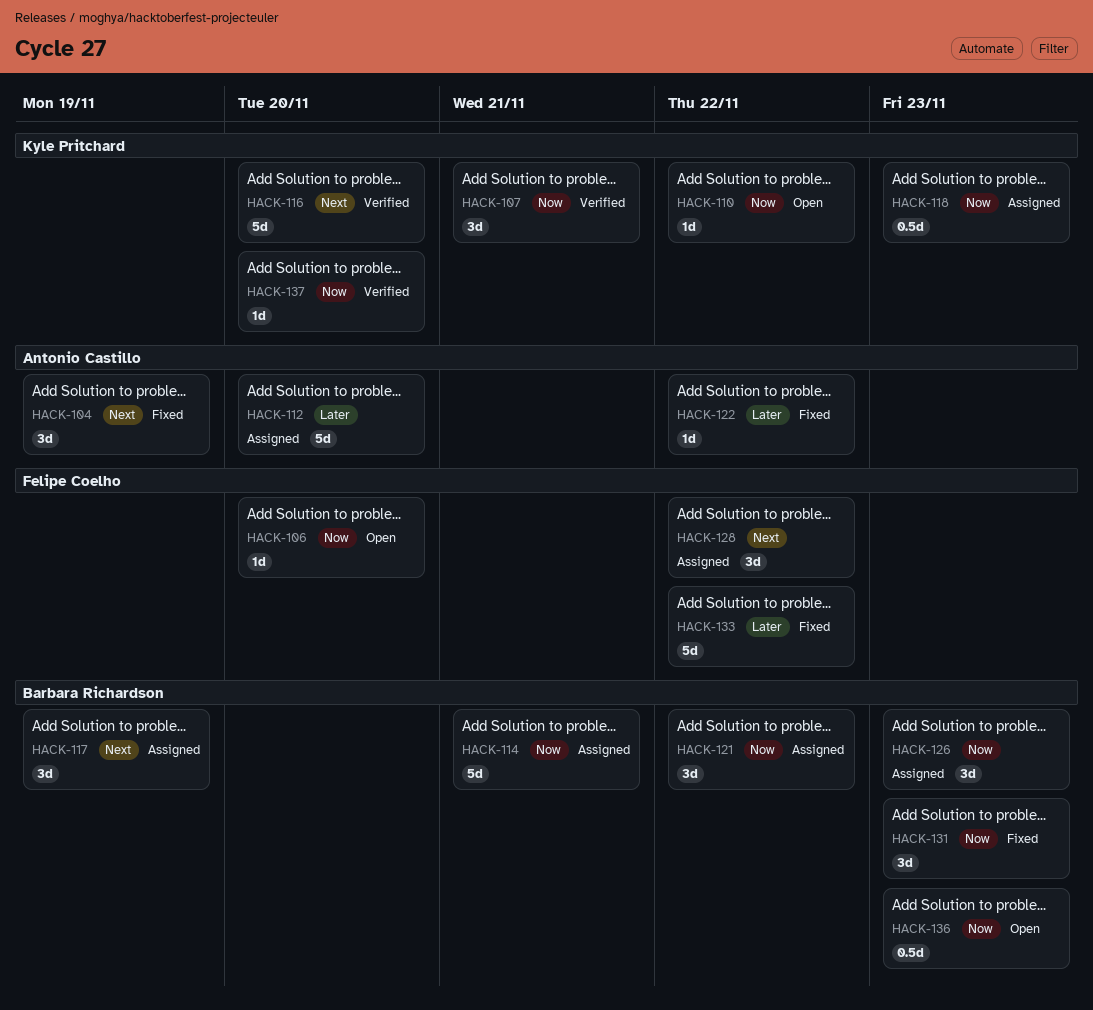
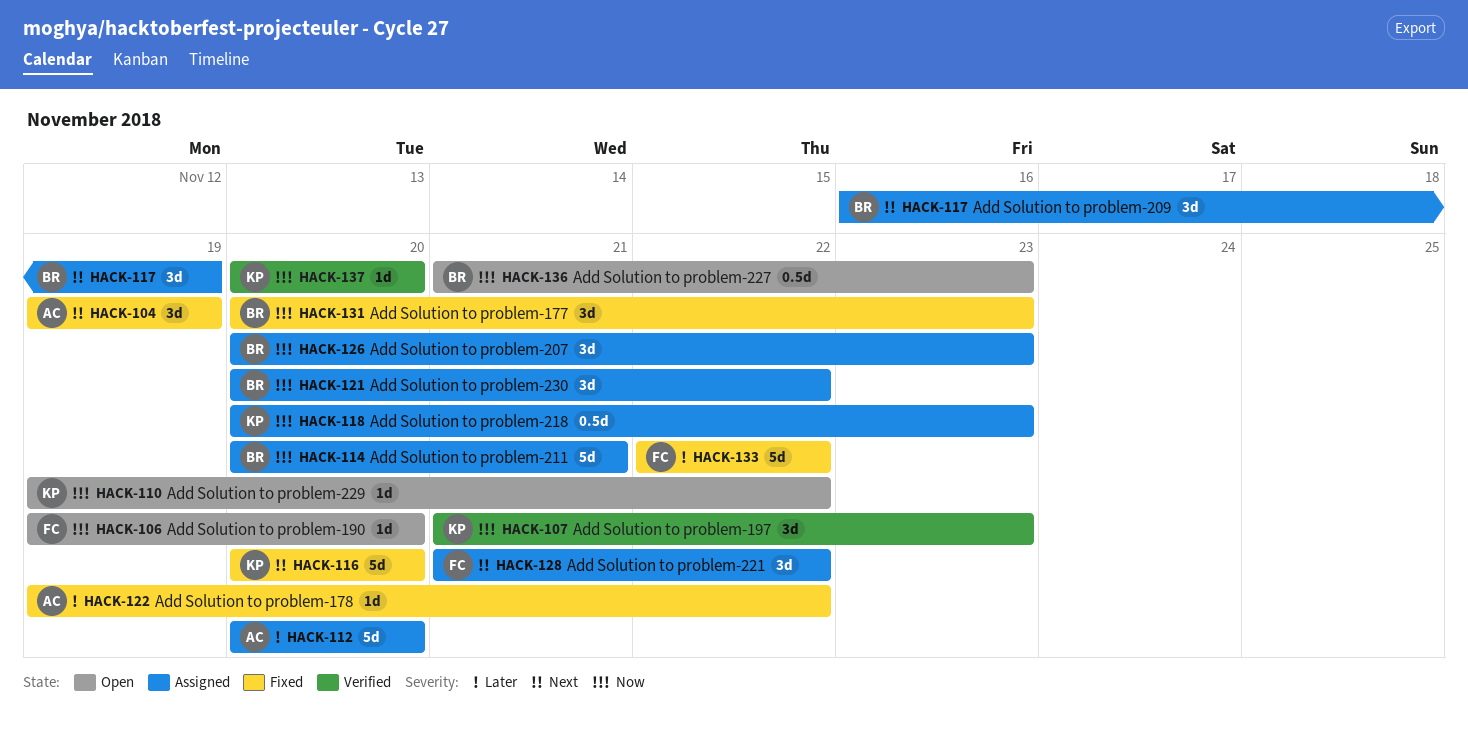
HACK-107, due: Nov 21 -> Nov 23
HACK-116, status: Verified -> Fixed

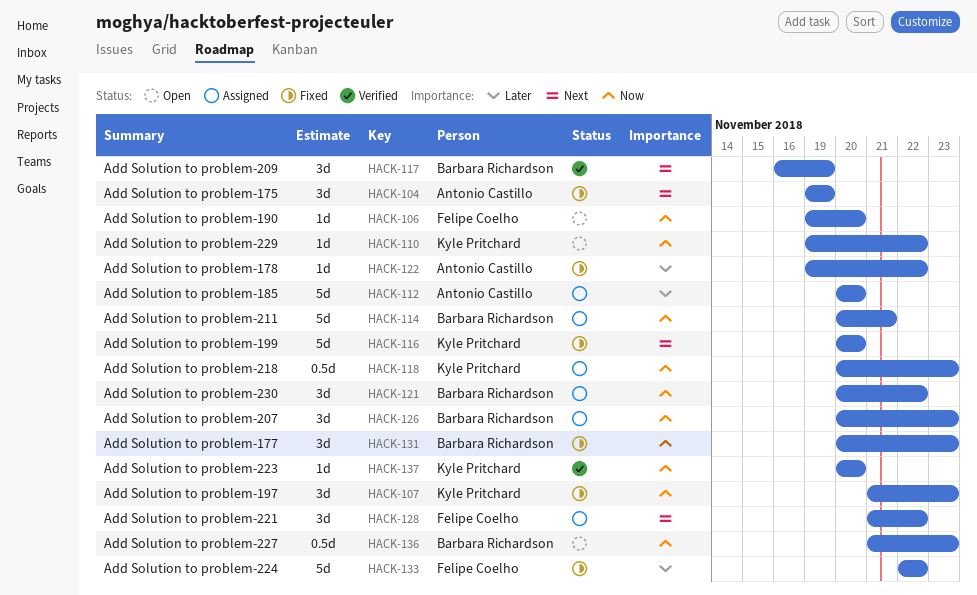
HACK-107, status: Verified -> Fixed
HACK-117, status: Assigned -> Verified

